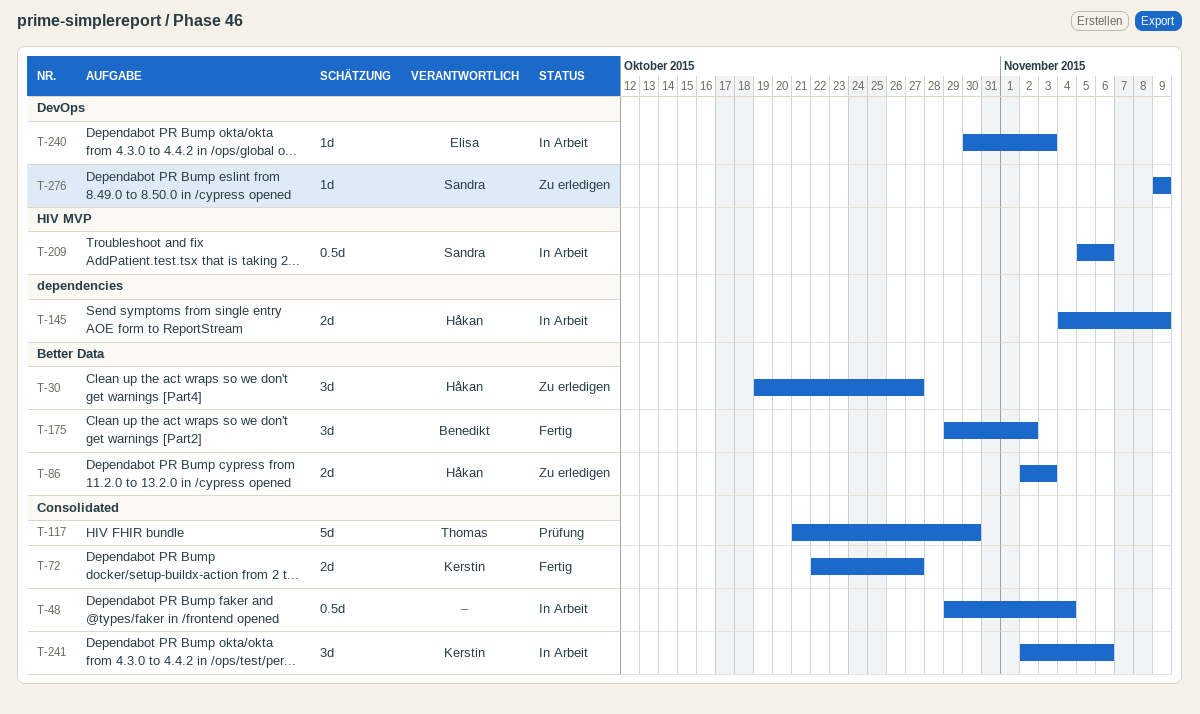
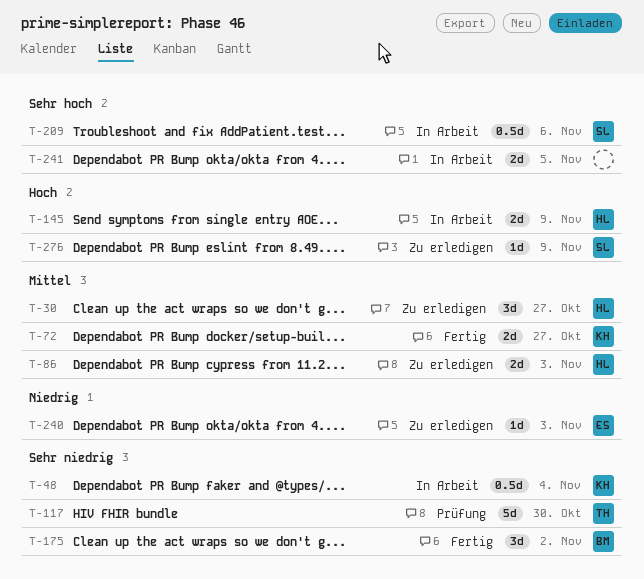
T-48, owner: none -> Kerstin
T-240, status: In Arbeit -> Zu erledigen
T-241, owner: Kerstin -> none
T-241, estimate: 3d -> 2d
T-241, due: Nov 6 -> Nov 5

